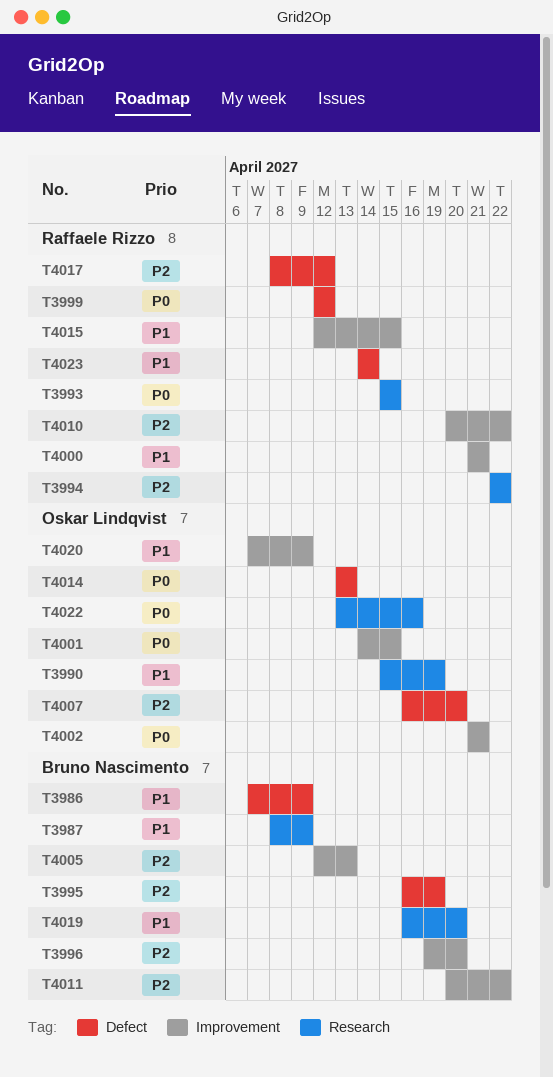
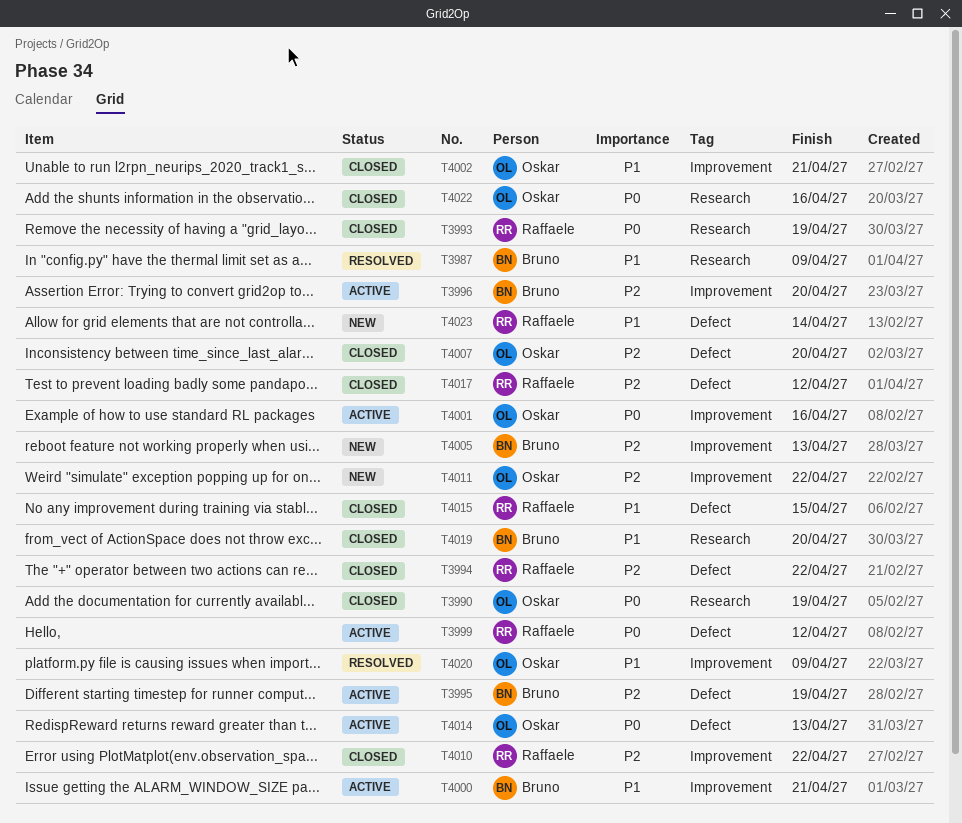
T3986: present -> none
T3990, priority: P1 -> P0
T3993, due: Apr 15 -> Apr 19
T3994, label: Research -> Defect
T4000, owner: Raffaele Rizzo -> Bruno Nascimento
T4001, due: Apr 15 -> Apr 16
T4002, priority: P0 -> P1
T4011, owner: Bruno Nascimento -> Oskar Lindqvist
T4015, label: Improvement -> Defect

